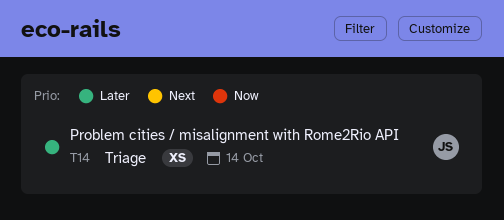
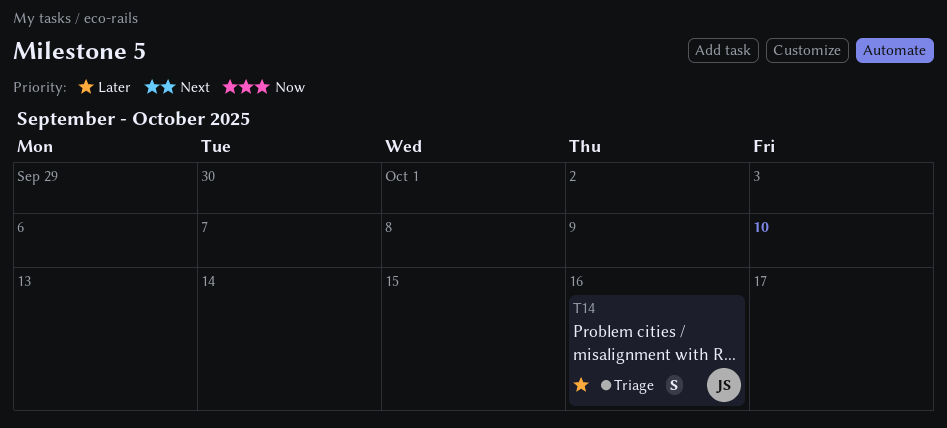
T14, estimate: XS -> S
T14, due: Oct 14 -> Oct 16

